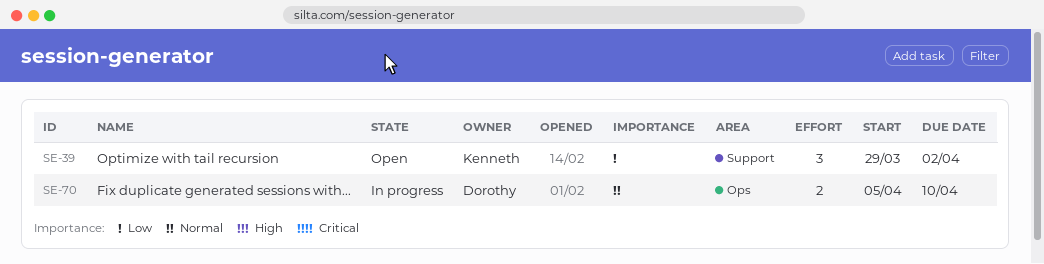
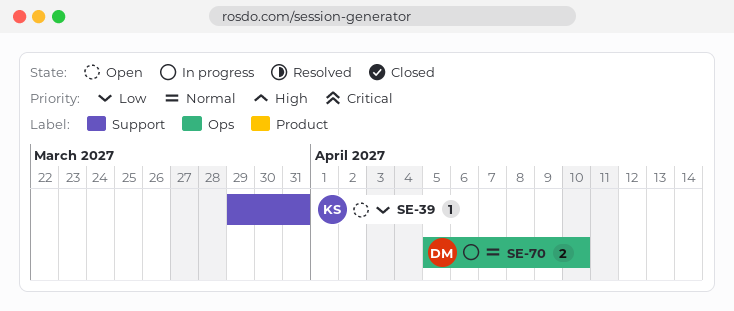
SE-39, estimate: 3 -> 1
SE-39, due: Apr 2 -> Mar 31

